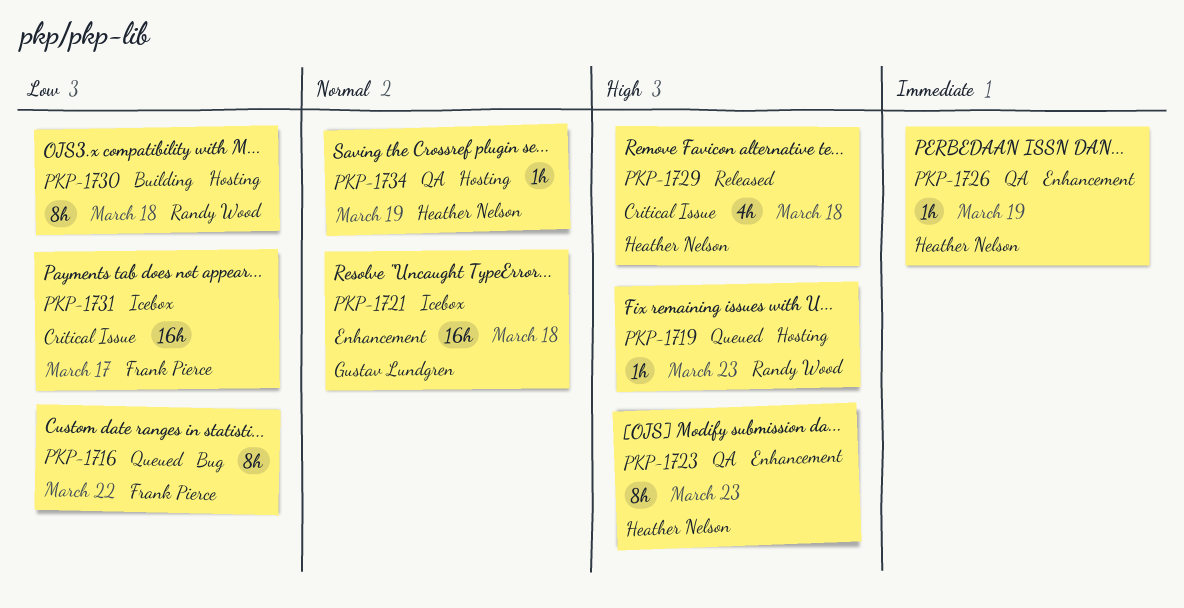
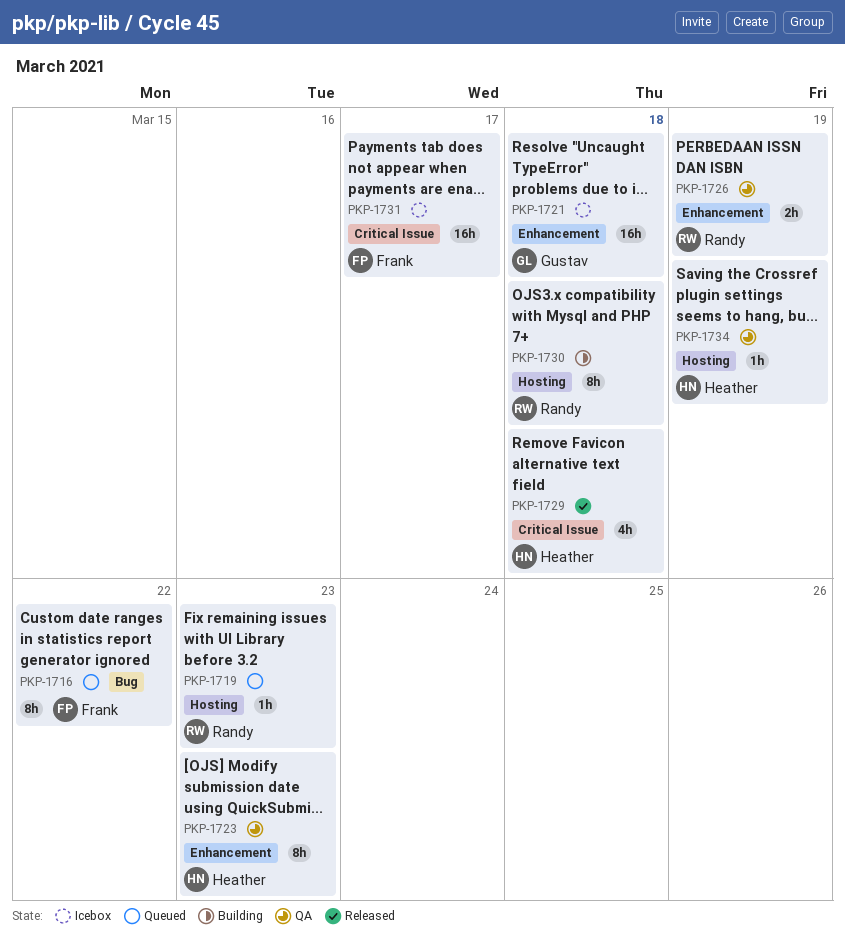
PKP-1726, owner: Heather Nelson -> Randy Wood
PKP-1726, estimate: 1h -> 2h

